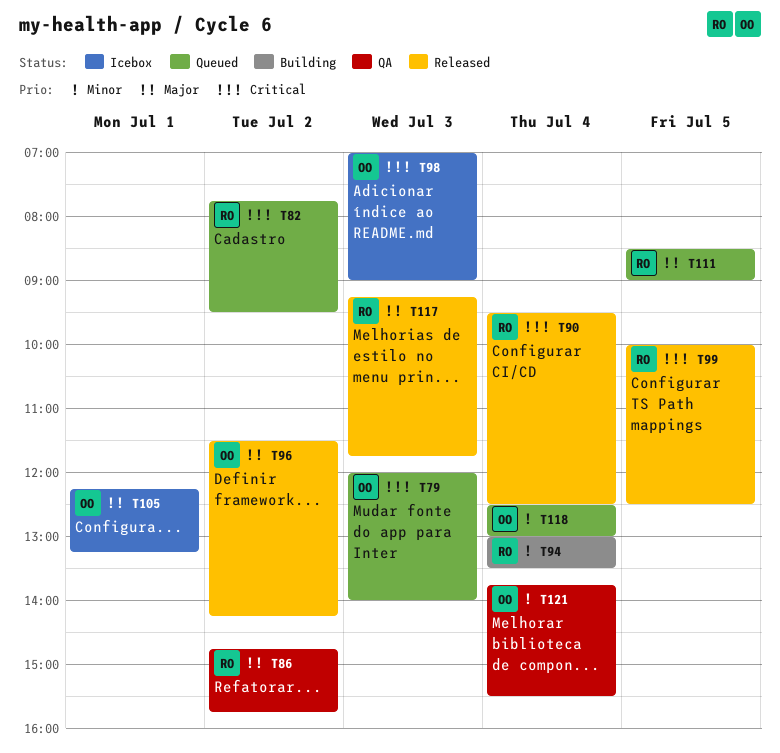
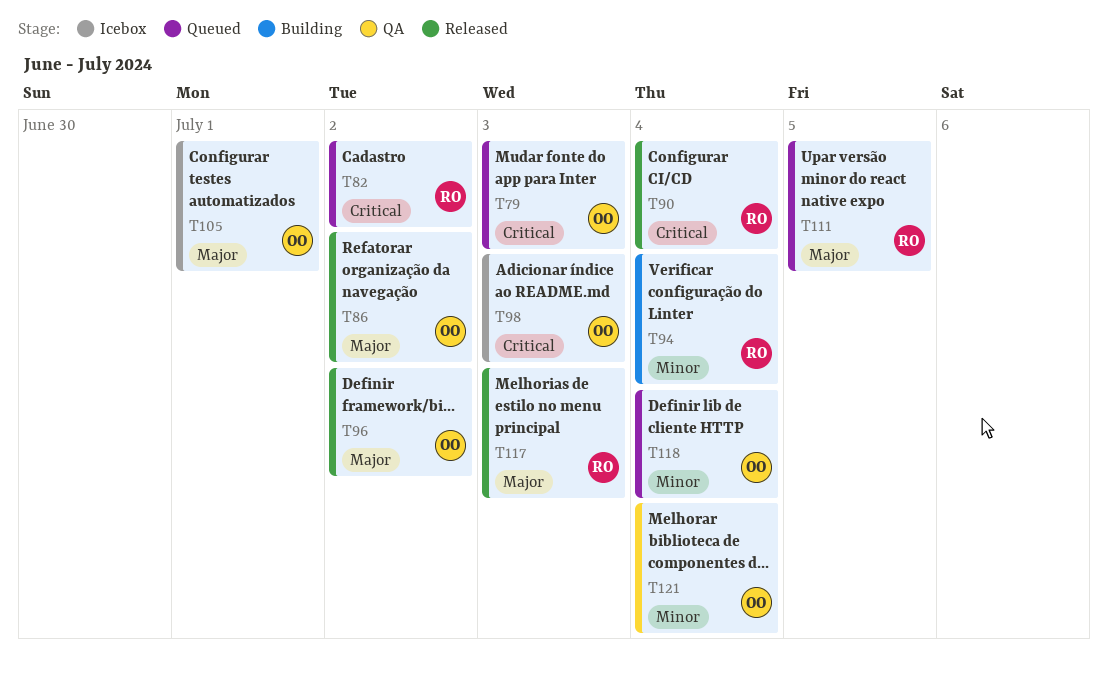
T86, status: QA -> Released
T86, owner: RO -> OO
T99: present -> none

